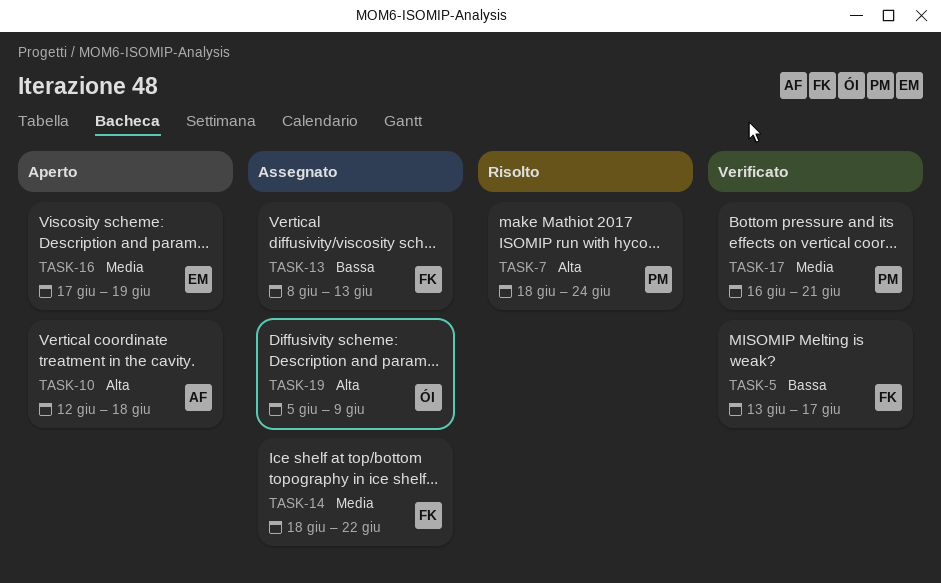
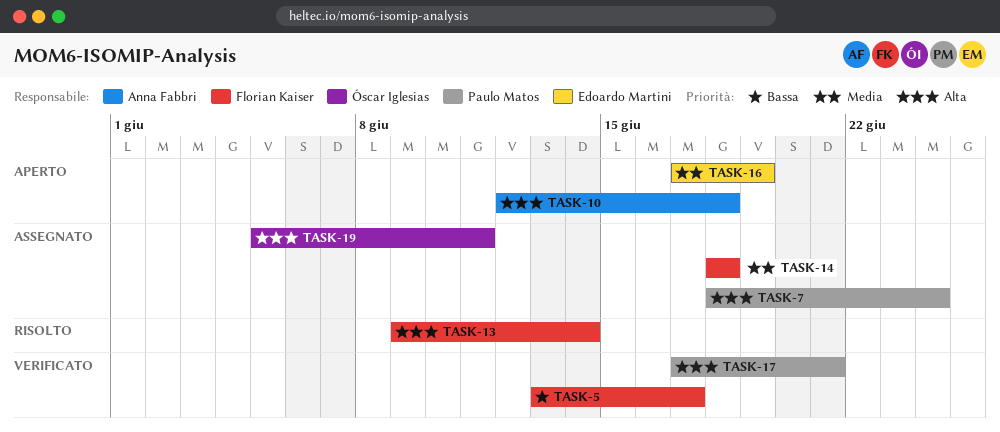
TASK-7, status: Risolto -> Assegnato
TASK-13, status: Assegnato -> Risolto
TASK-13, priority: Bassa -> Alta
TASK-13, start: Jun 8 -> Jun 9
TASK-13, due: Jun 13 -> Jun 14
TASK-14, due: Jun 22 -> Jun 18
TASK-17, priority: Media -> Alta
TASK-17, start: Jun 16 -> Jun 17
TASK-19, due: Jun 9 -> Jun 11

